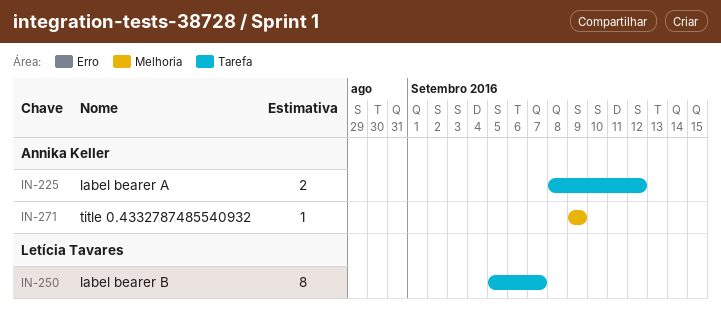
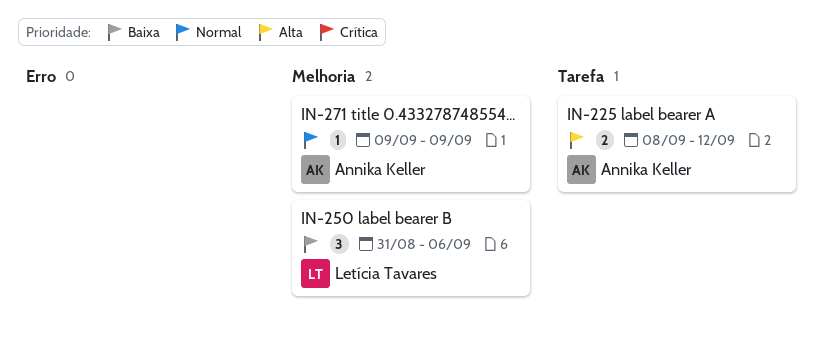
IN-250, label: Tarefa -> Melhoria
IN-250, estimate: 8 -> 3
IN-250, start: Sep 5 -> Aug 31
IN-250, due: Sep 7 -> Sep 6

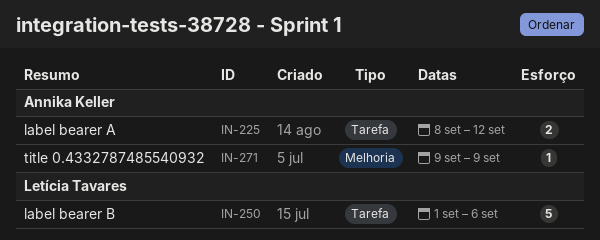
IN-250, label: Melhoria -> Tarefa
IN-250, estimate: 3 -> 5
IN-250, start: Aug 31 -> Sep 1

